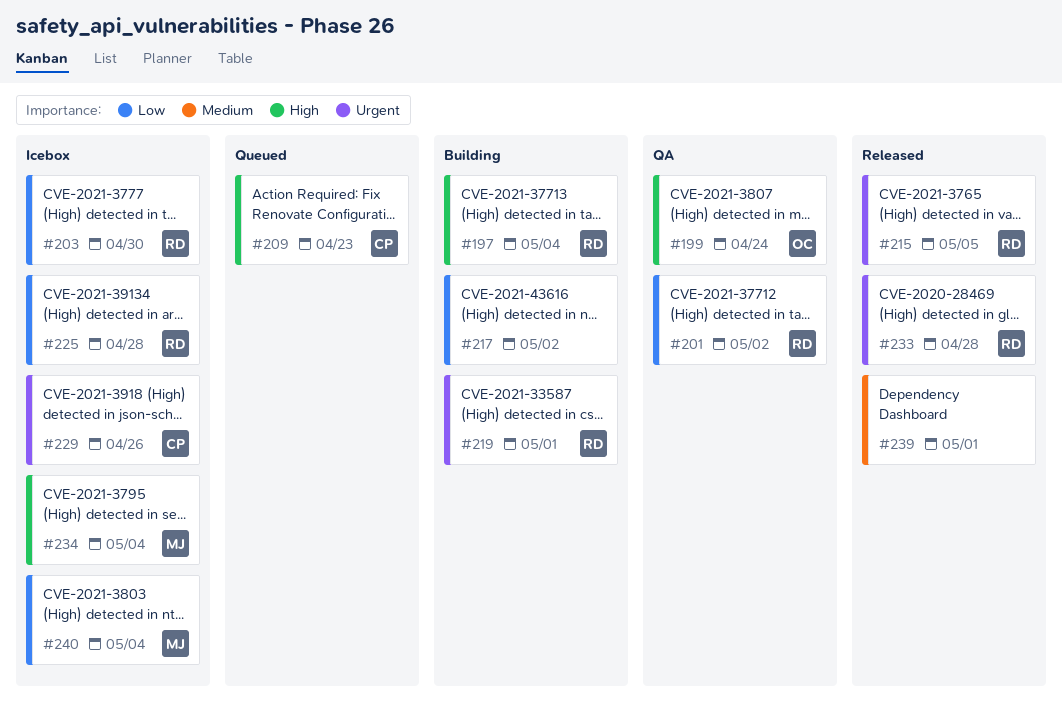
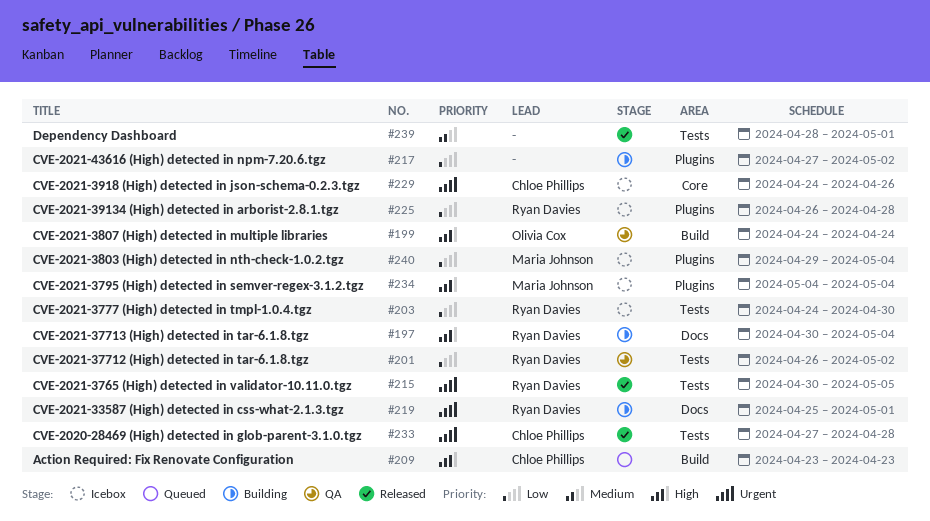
#233, owner: Ryan Davies -> Chloe Phillips

